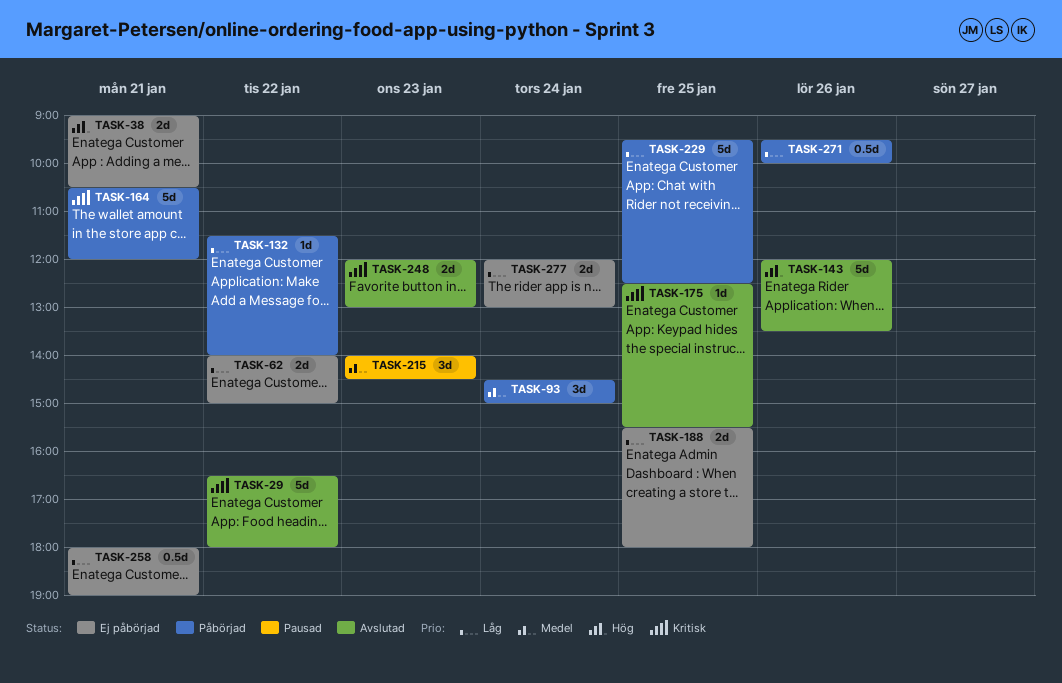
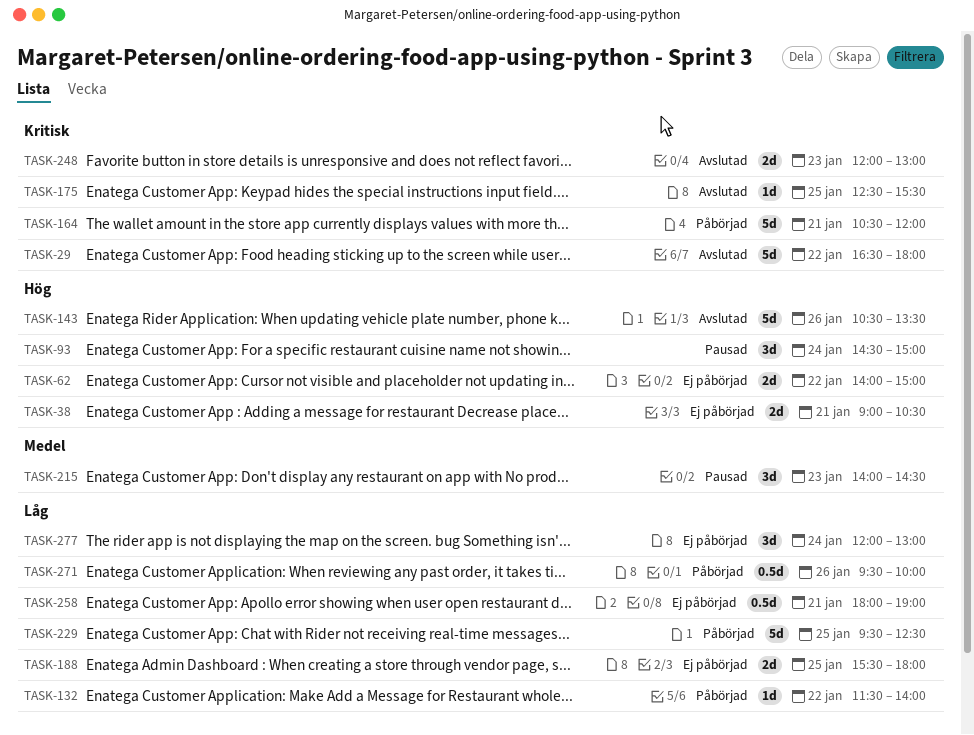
TASK-62, priority: Låg -> Hög
TASK-93, status: Påbörjad -> Pausad
TASK-93, priority: Medel -> Hög
TASK-143, begins: 12:00 -> 10:30
TASK-277, estimate: 2d -> 3d

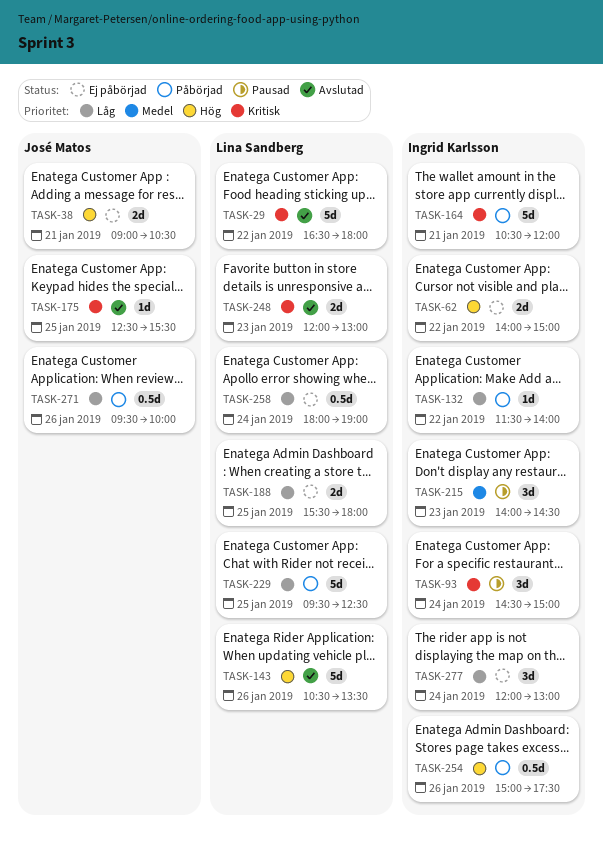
TASK-93, priority: Hög -> Kritisk
TASK-254: none -> present
TASK-258, day: Jan 21 -> Jan 24

